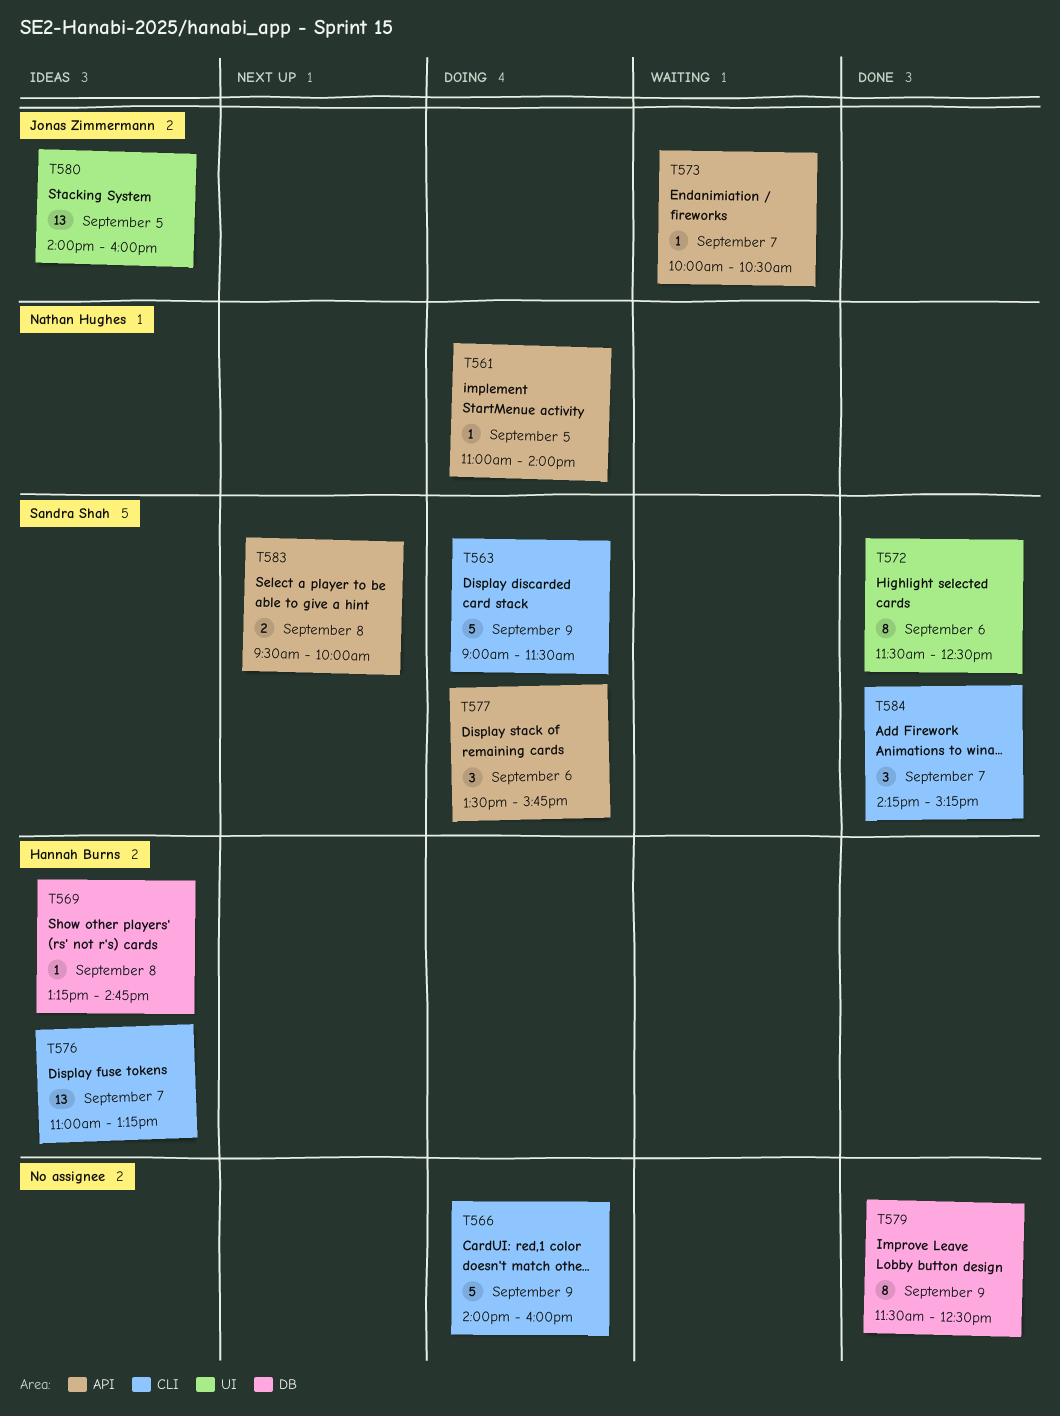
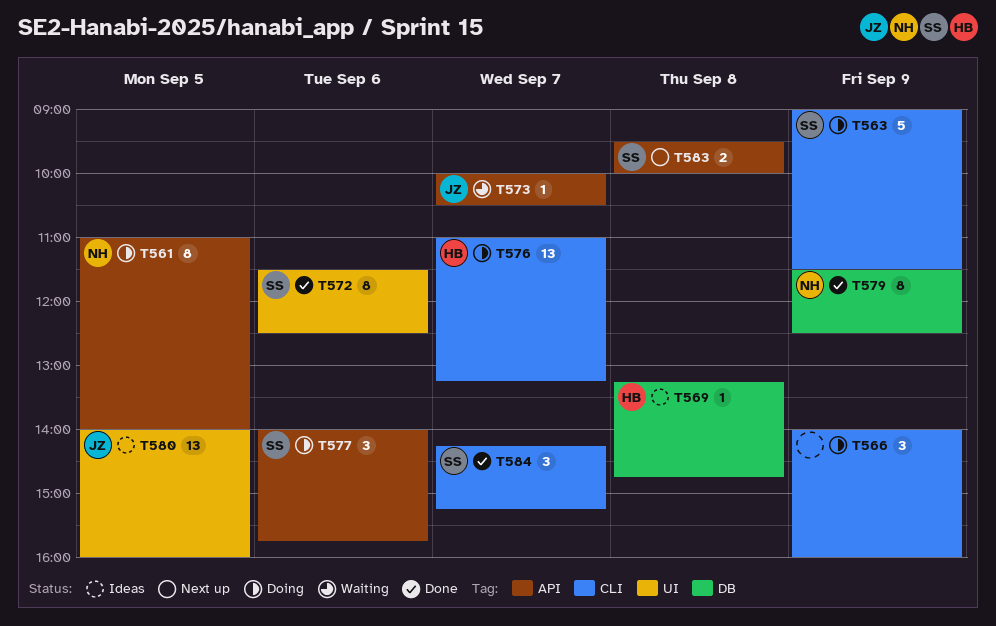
T561, estimate: 1 -> 8
T566, estimate: 5 -> 3
T576, status: Ideas -> Doing
T577, begins: 13:30 -> 14:00
T579, owner: none -> Nathan Hughes

